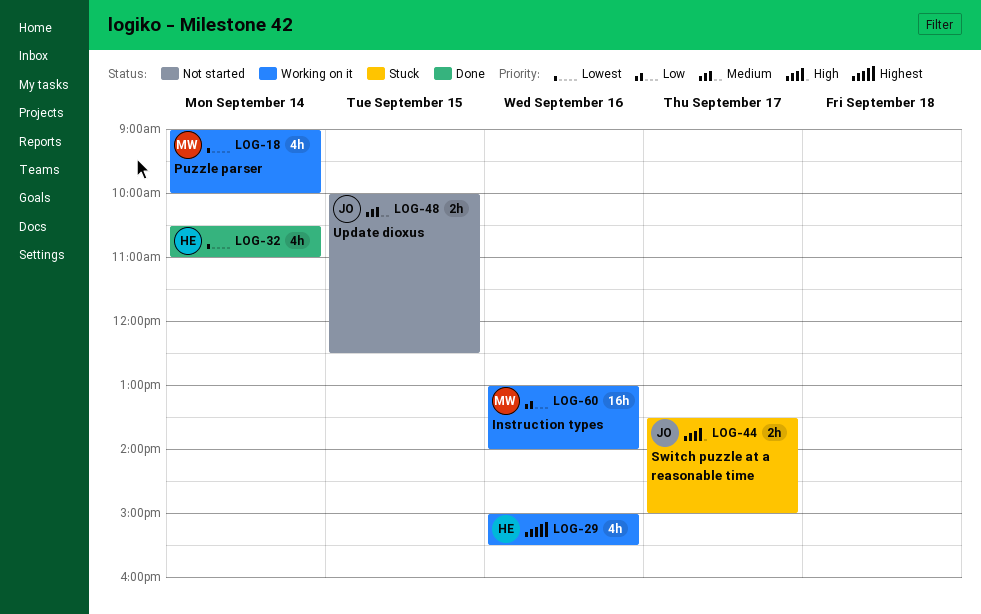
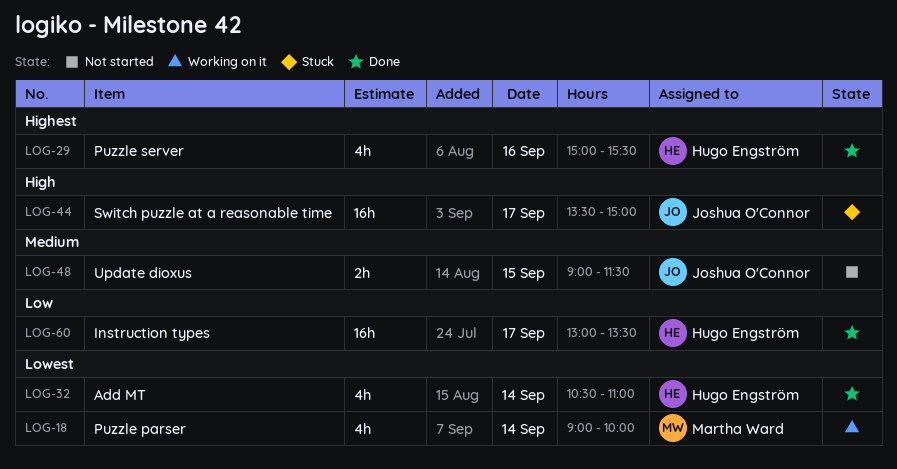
LOG-29, status: Working on it -> Done
LOG-44, estimate: 2h -> 16h
LOG-48, begins: 10:00 -> 09:00
LOG-48, ends: 12:30 -> 11:30
LOG-60, status: Working on it -> Done
LOG-60, owner: Martha Ward -> Hugo Engström
LOG-60, day: Sep 16 -> Sep 17
LOG-60, ends: 14:00 -> 13:30

